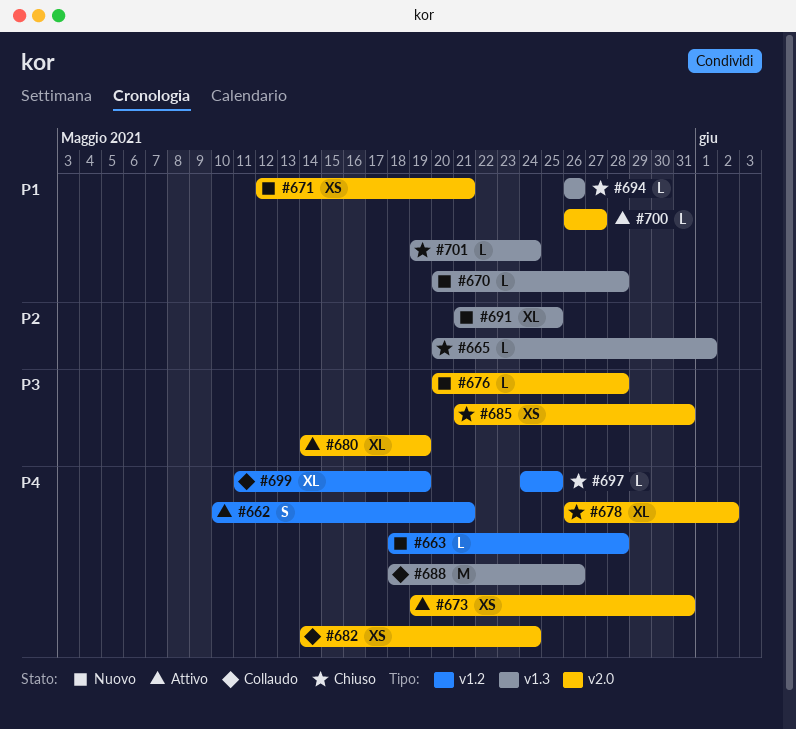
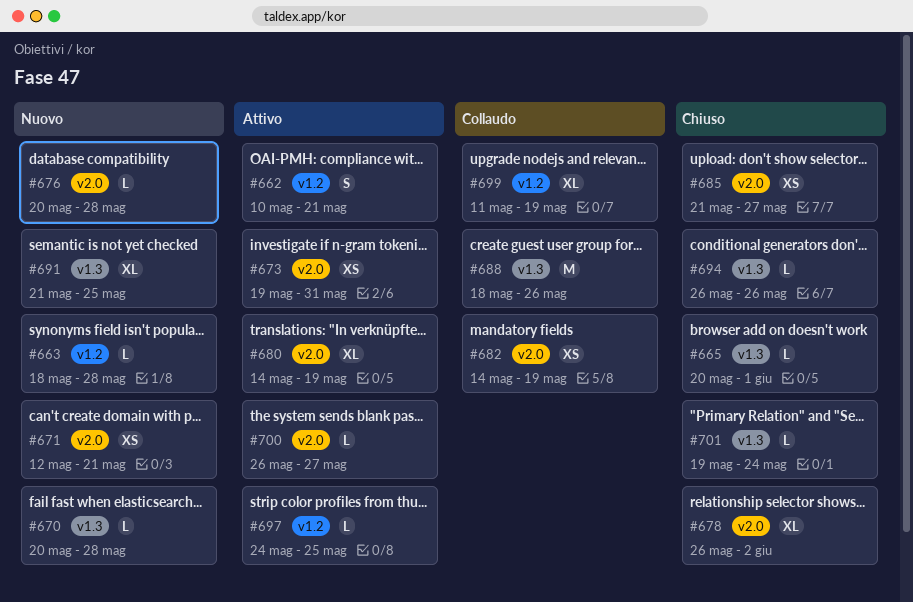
#682, due: May 24 -> May 19
#685, due: May 31 -> May 27
#697, status: Chiuso -> Attivo

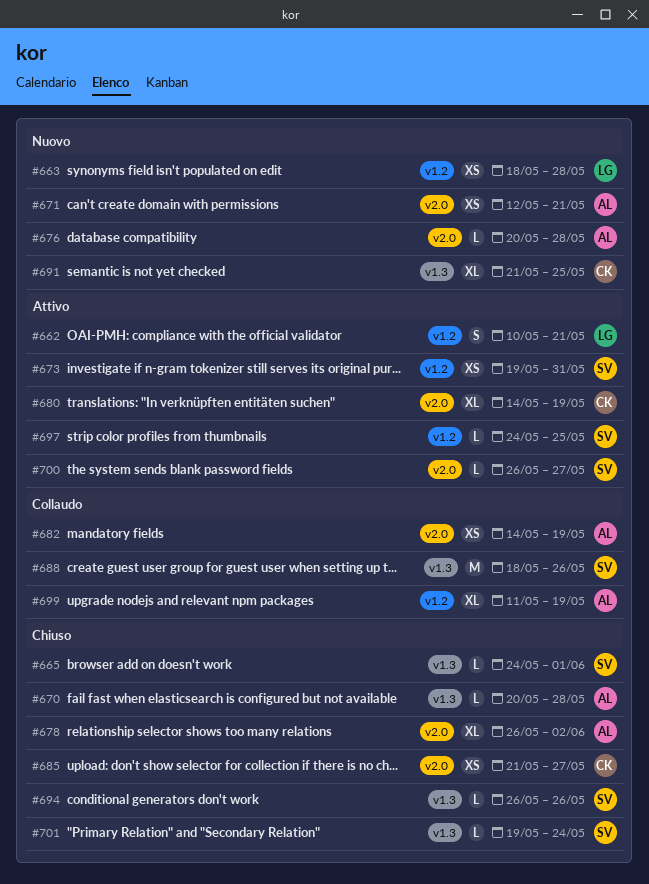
#663, estimate: L -> XS
#665, start: May 20 -> May 24
#670, status: Nuovo -> Chiuso
#673, label: v2.0 -> v1.2

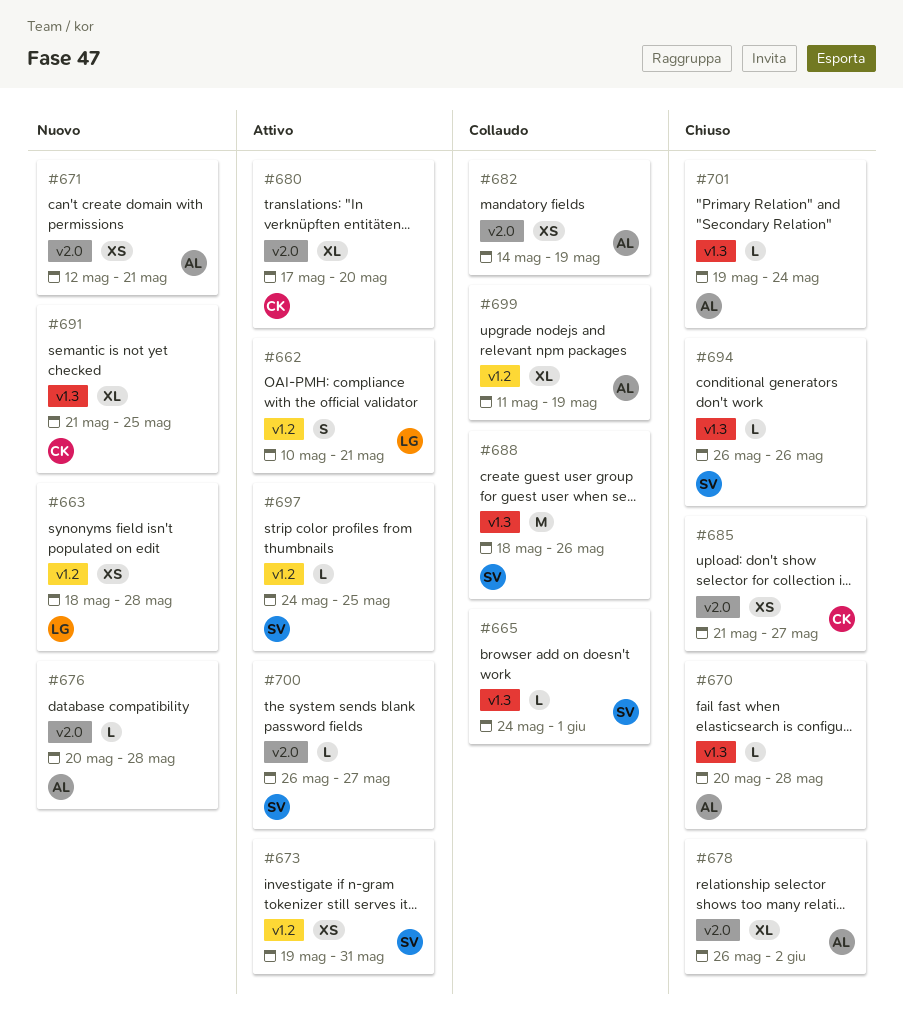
#665, status: Chiuso -> Collaudo
#680, start: May 14 -> May 17
#680, due: May 19 -> May 20
#701, owner: SV -> AL

